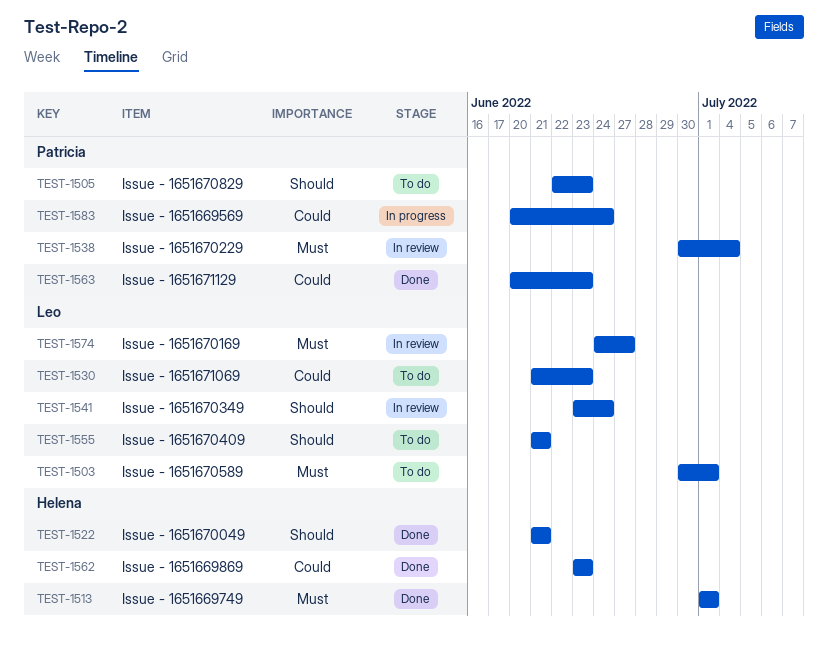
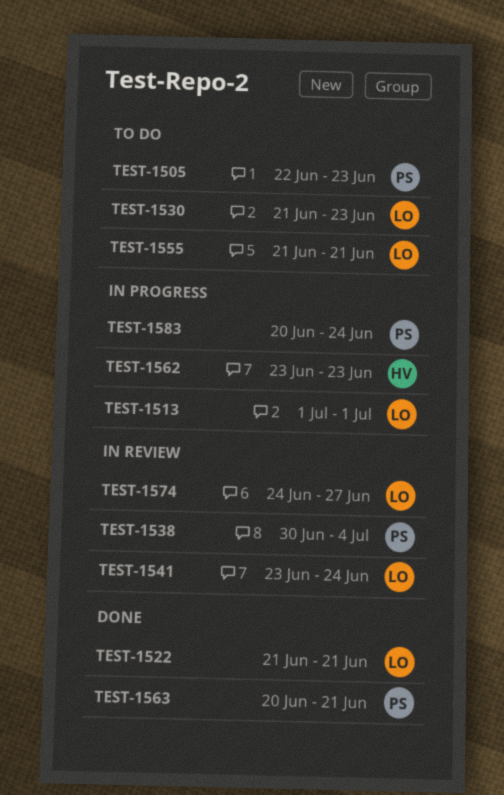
TEST-1503: present -> none
TEST-1513, status: Done -> In progress
TEST-1513, owner: Helena -> Leo
TEST-1522, owner: Helena -> Leo
TEST-1562, status: Done -> In progress
TEST-1563, due: Jun 23 -> Jun 21

